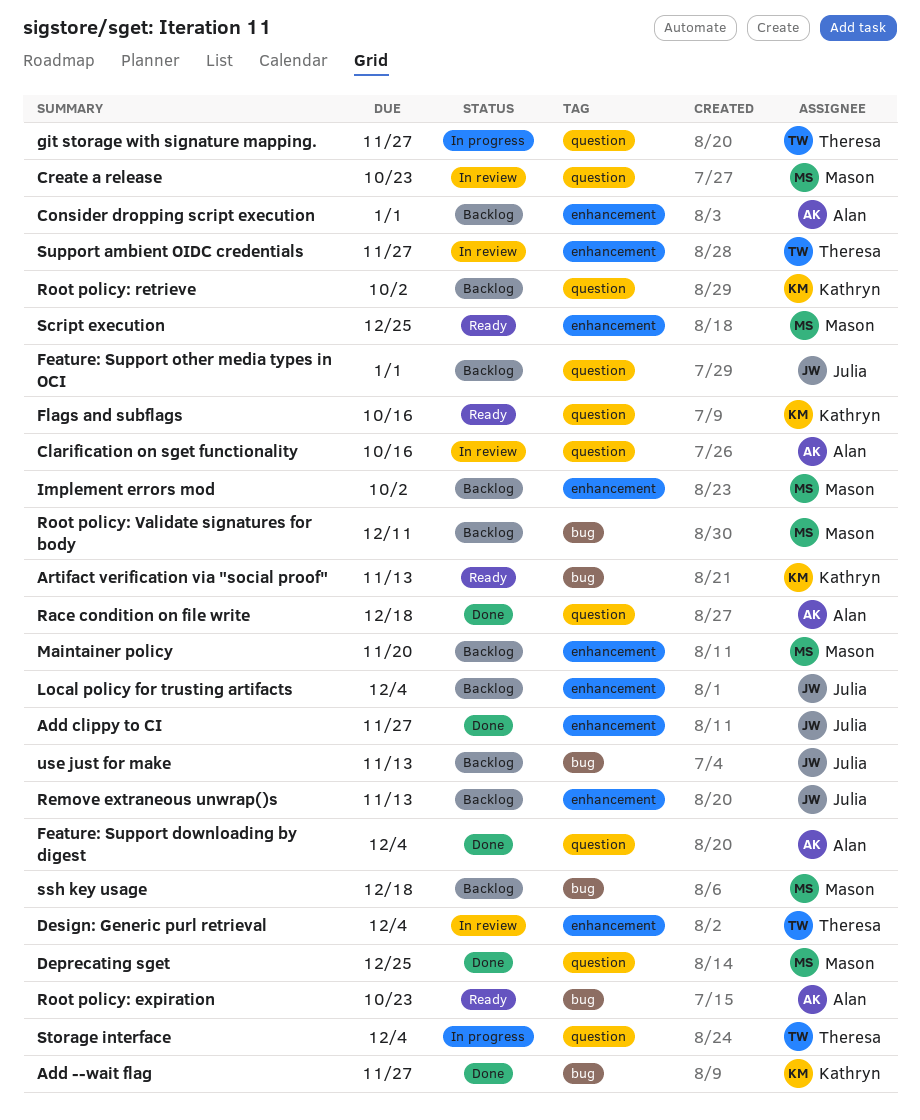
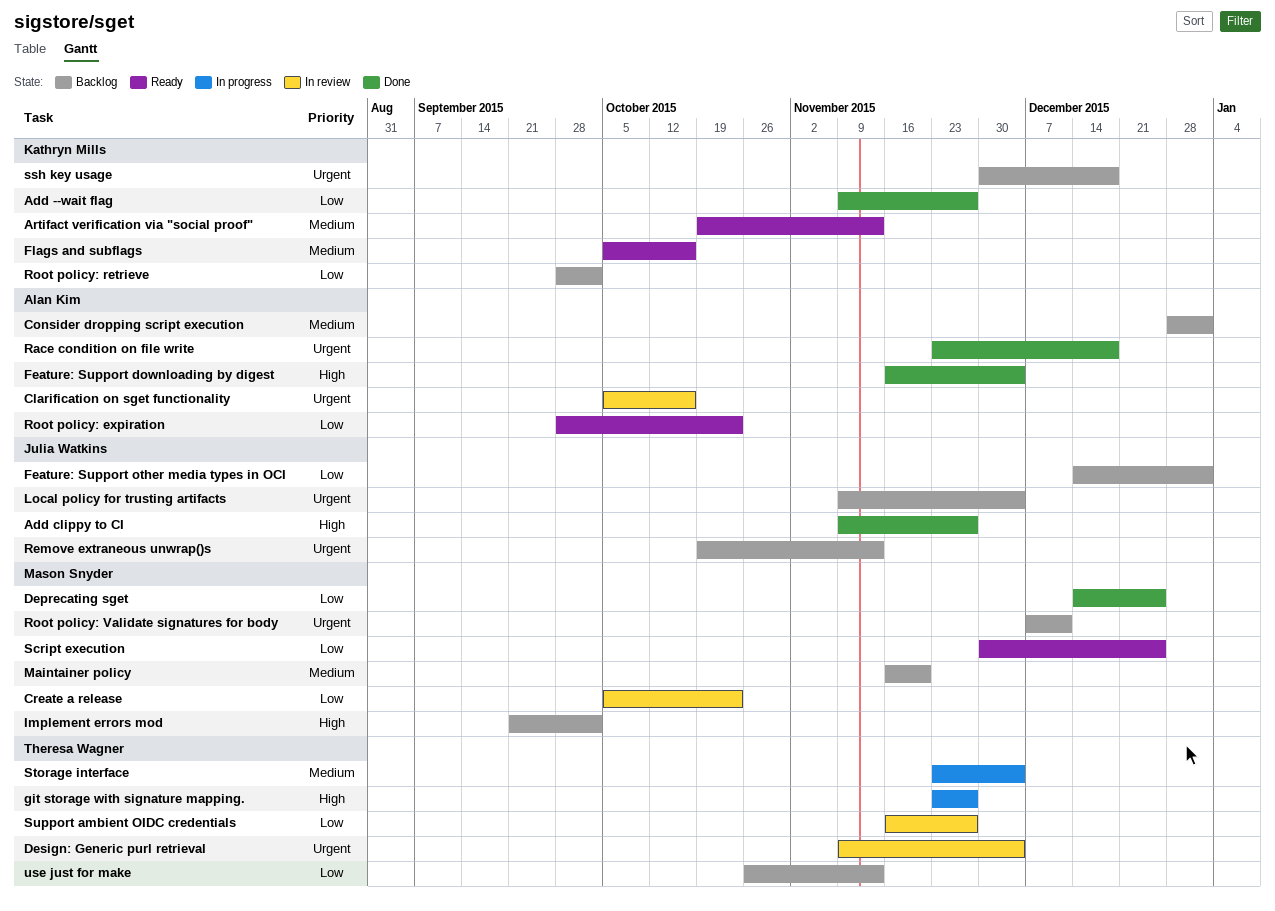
ssh key usage, owner: Mason Snyder -> Kathryn Mills
use just for make, owner: Julia Watkins -> Theresa Wagner

